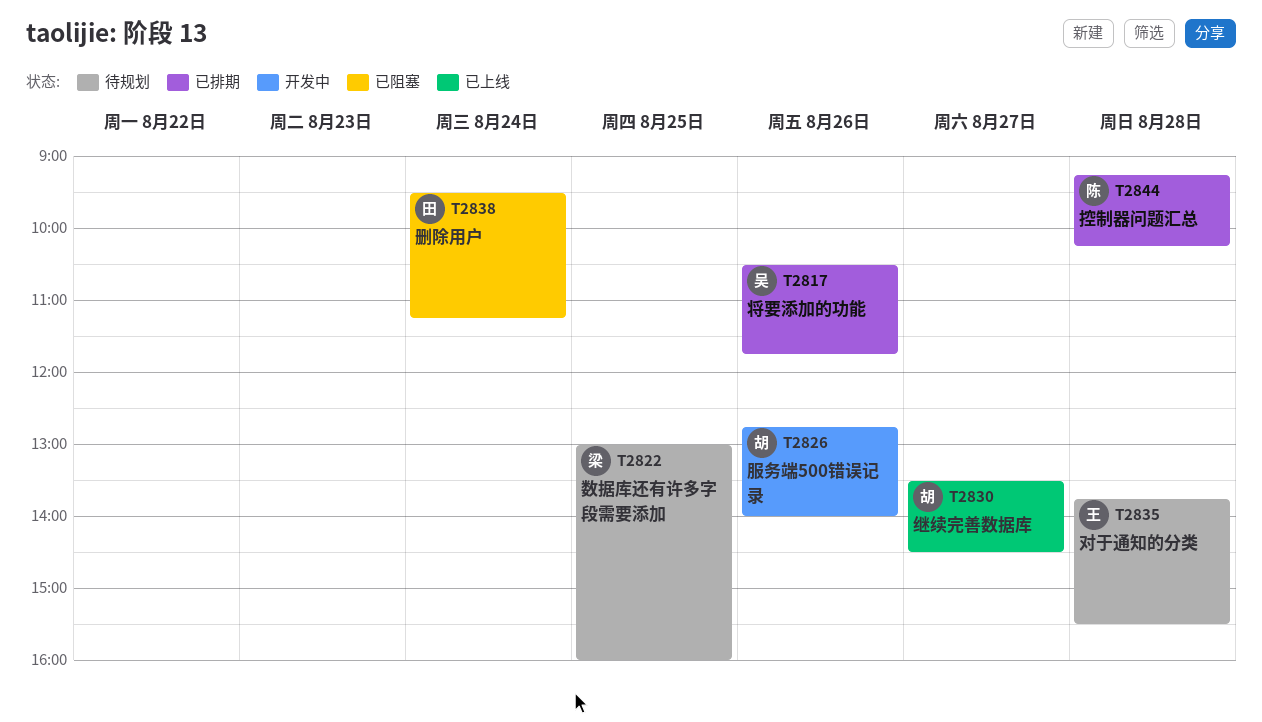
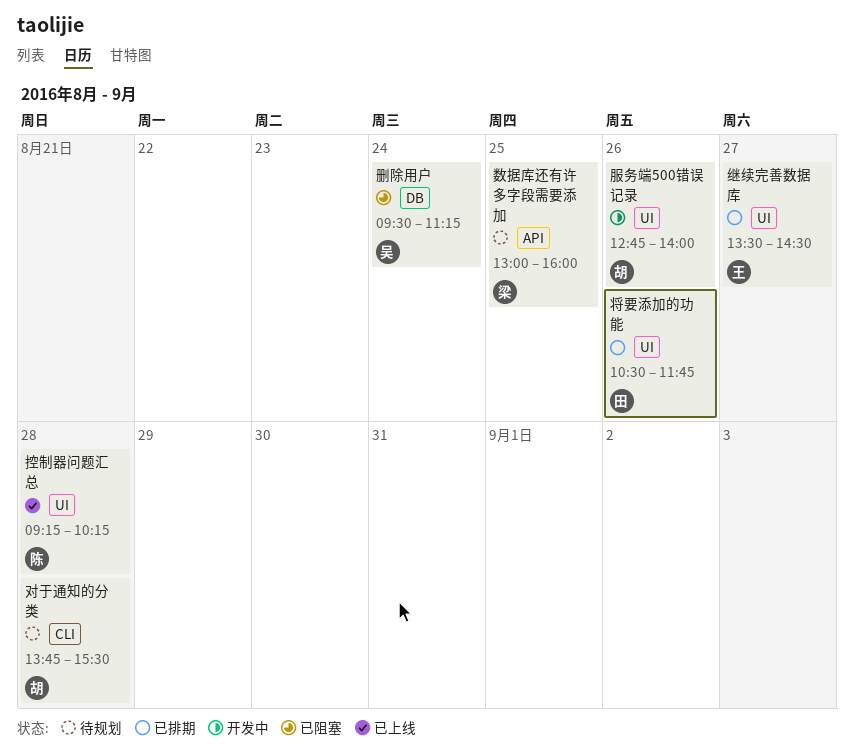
删除用户, owner: 田 -> 吴
对于通知的分类, owner: 王 -> 胡
将要添加的功能, owner: 吴 -> 田
控制器问题汇总, status: 已排期 -> 已上线
继续完善数据库, status: 已上线 -> 已排期
继续完善数据库, owner: 胡 -> 王

